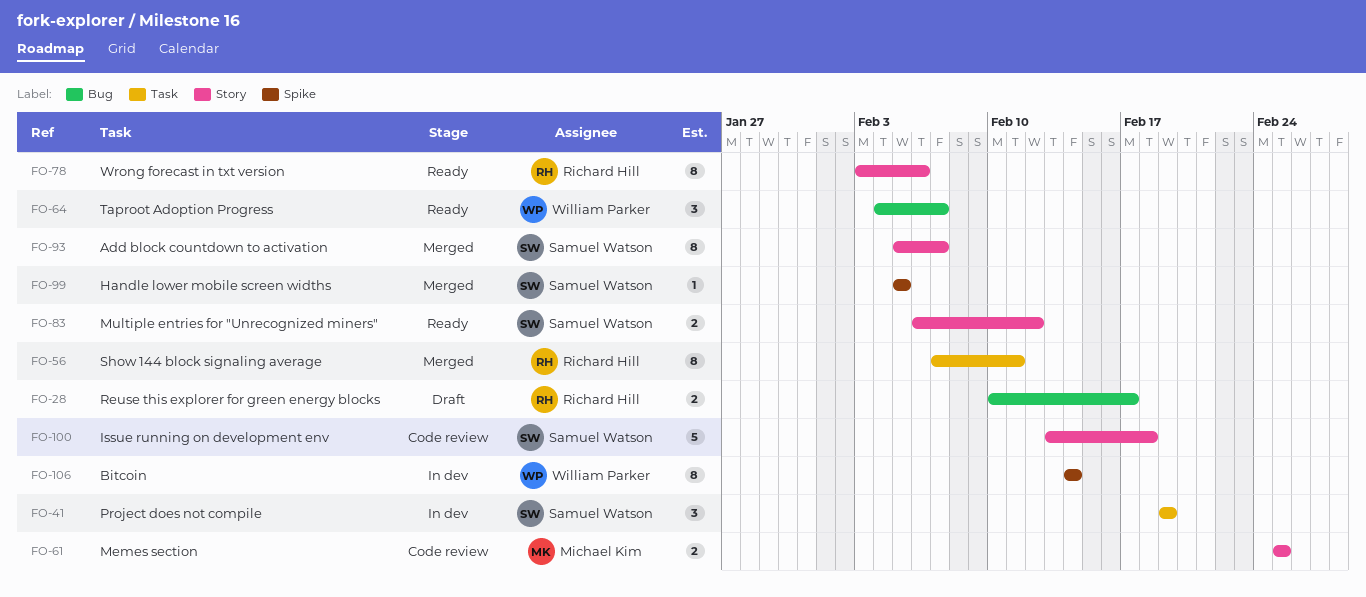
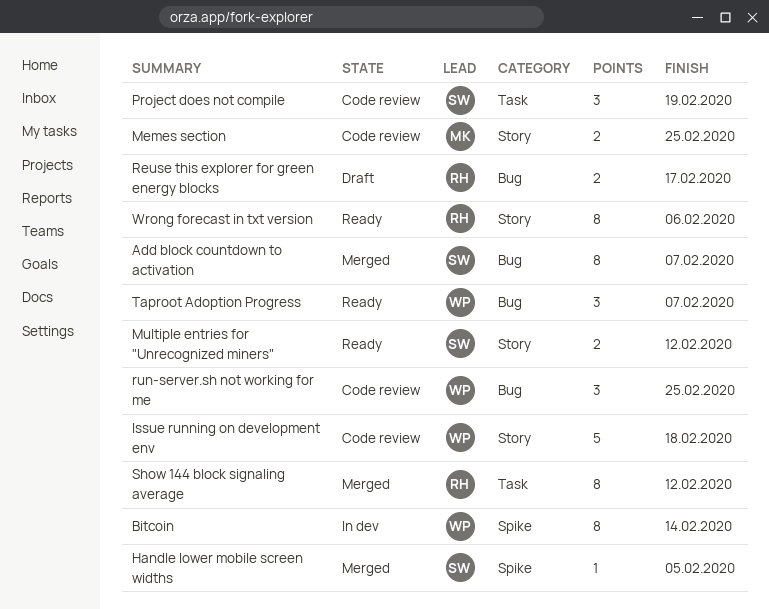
Add block countdown to activation, label: Story -> Bug
Issue running on development env, owner: Samuel Watson -> William Parker
Project does not compile, status: In dev -> Code review
run-server.sh not working for me: none -> present
Show 144 block signaling average, due: Feb 11 -> Feb 12

